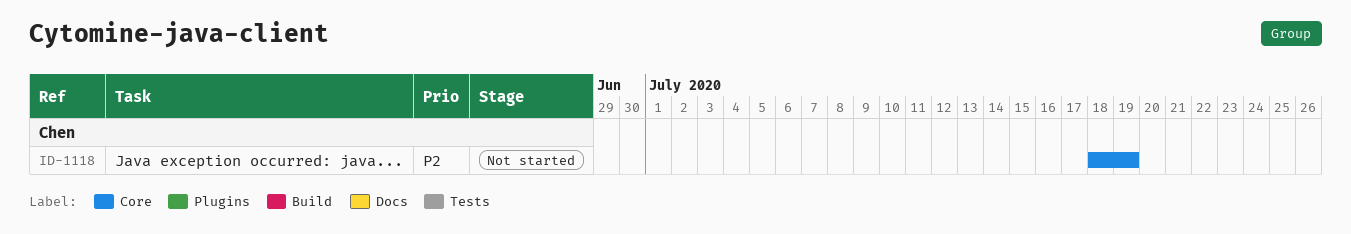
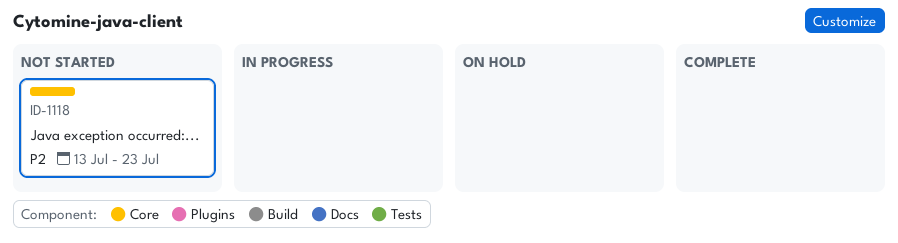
ID-1118, start: Jul 18 -> Jul 13
ID-1118, due: Jul 19 -> Jul 23

